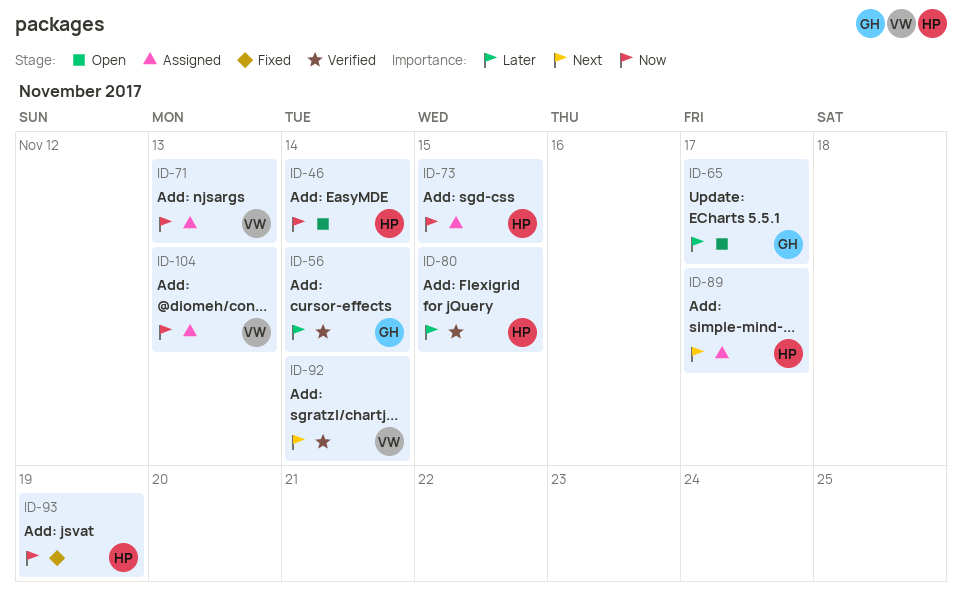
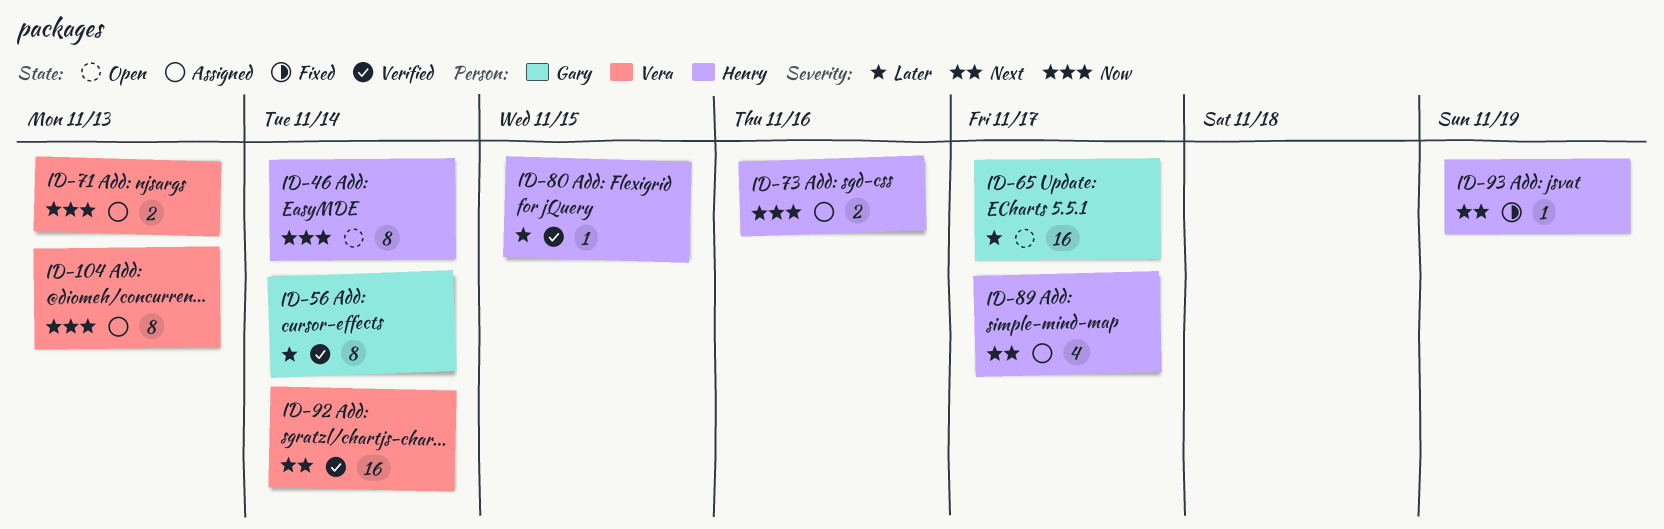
ID-73, due: Nov 15 -> Nov 16
ID-93, priority: Now -> Next

